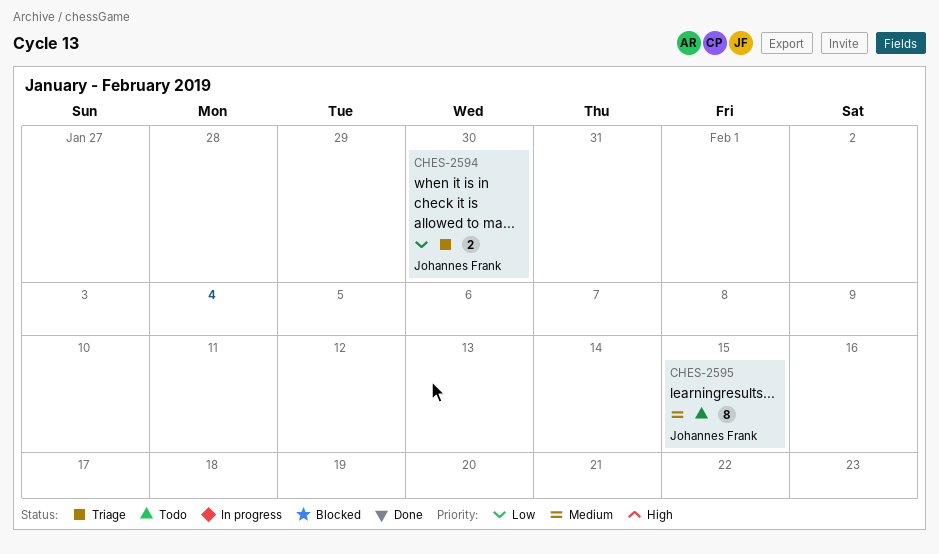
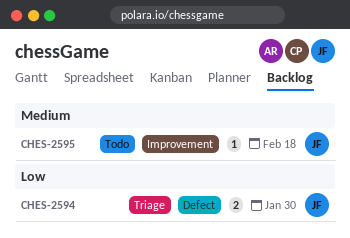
CHES-2595, estimate: 8 -> 1
CHES-2595, due: Feb 15 -> Feb 18

